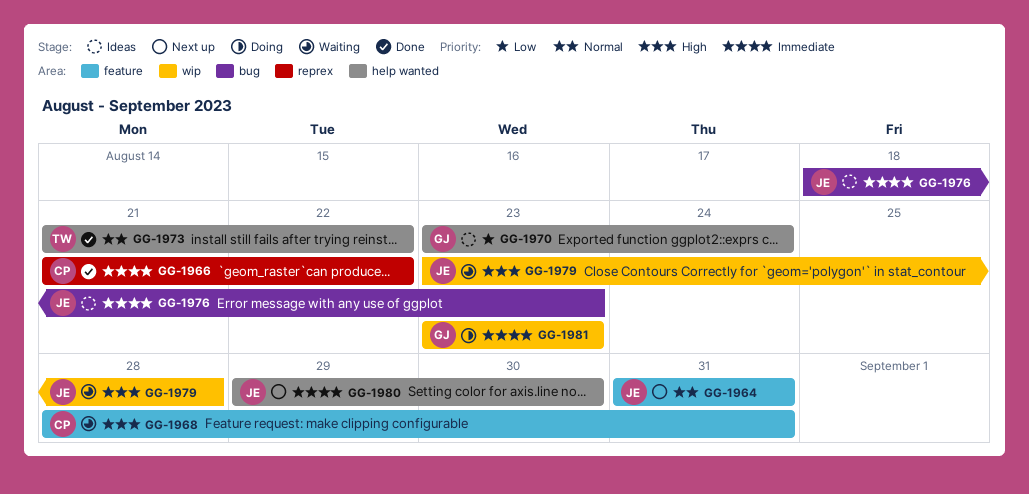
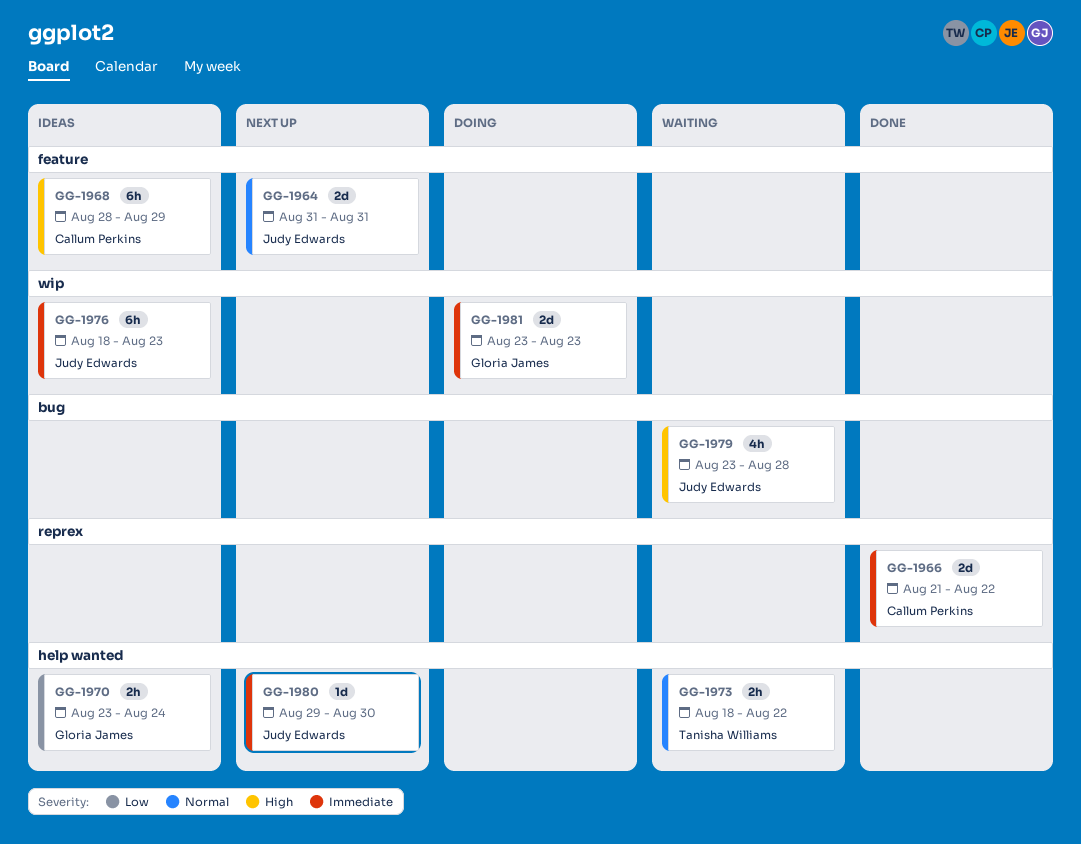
GG-1968, status: Waiting -> Ideas
GG-1968, due: Aug 31 -> Aug 29
GG-1973, status: Done -> Waiting
GG-1973, start: Aug 21 -> Aug 18
GG-1976, label: bug -> wip
GG-1979, label: wip -> bug

